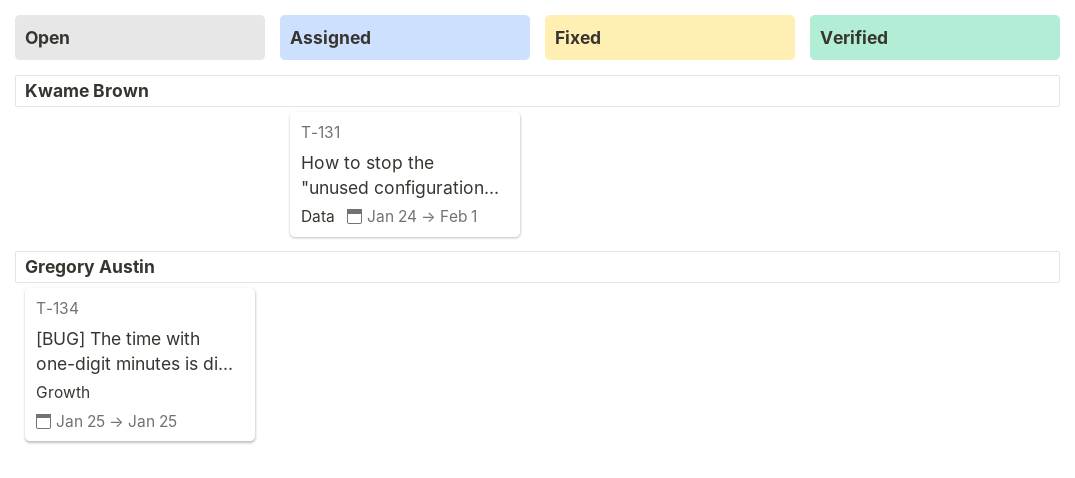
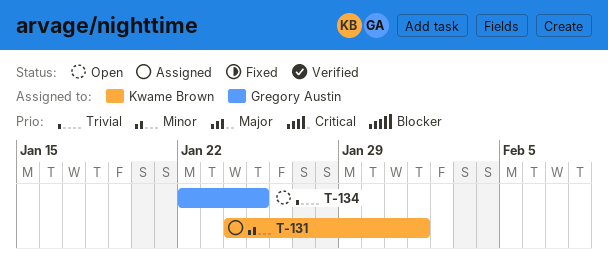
T-134, start: Jan 25 -> Jan 22

